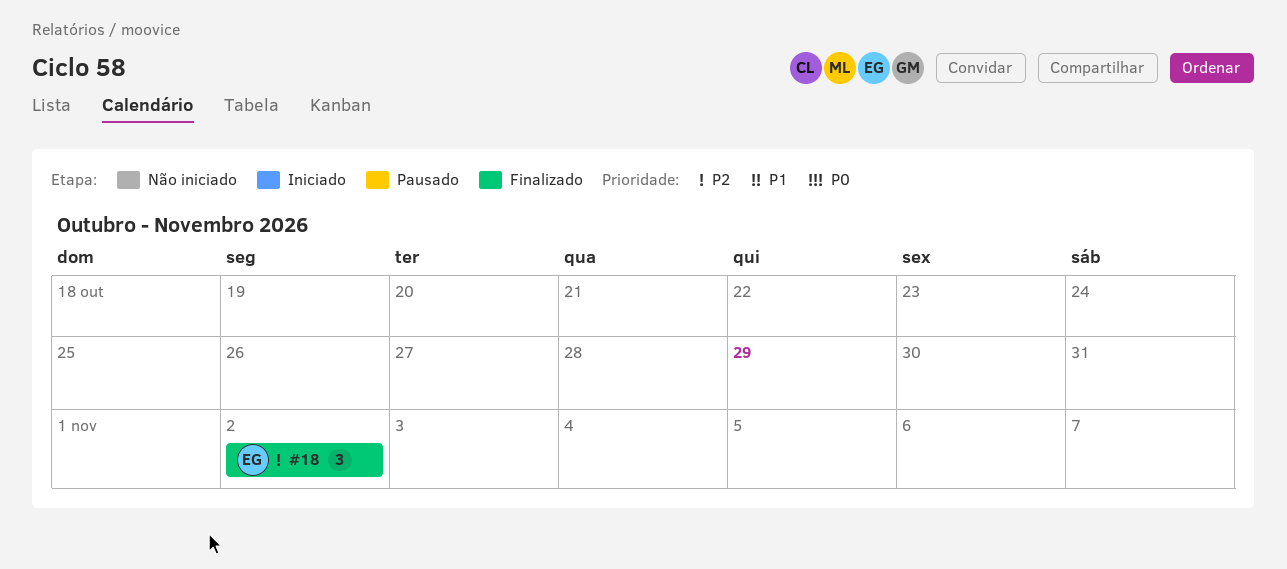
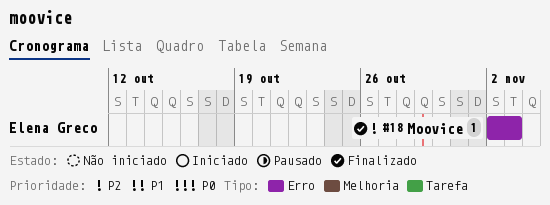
#18, estimate: 3 -> 1
#18, due: Nov 2 -> Nov 3

